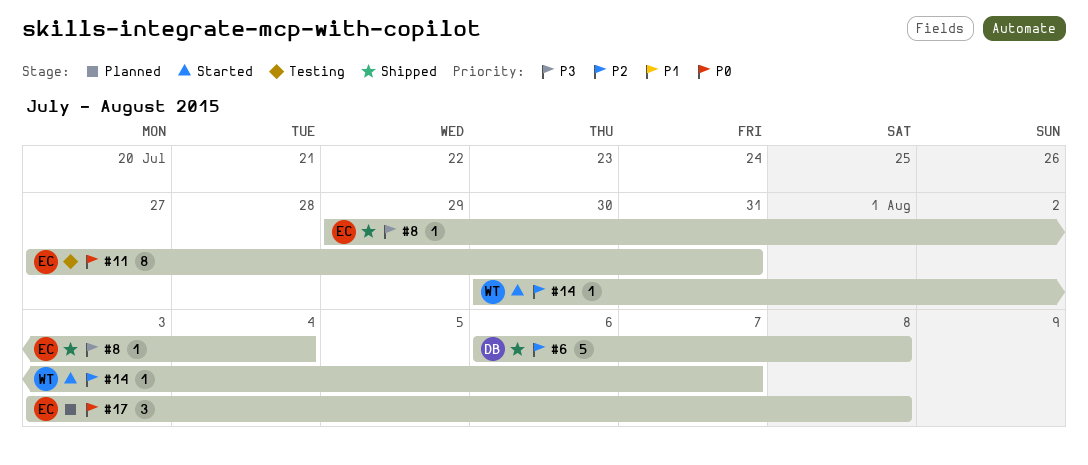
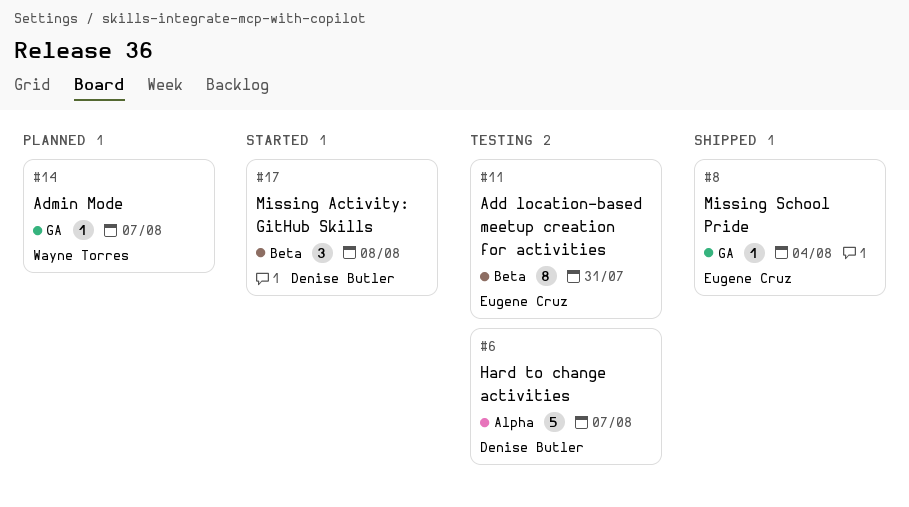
#6, status: Shipped -> Testing
#6, due: Aug 8 -> Aug 7
#14, status: Started -> Planned
#17, status: Planned -> Started
#17, owner: Eugene Cruz -> Denise Butler

